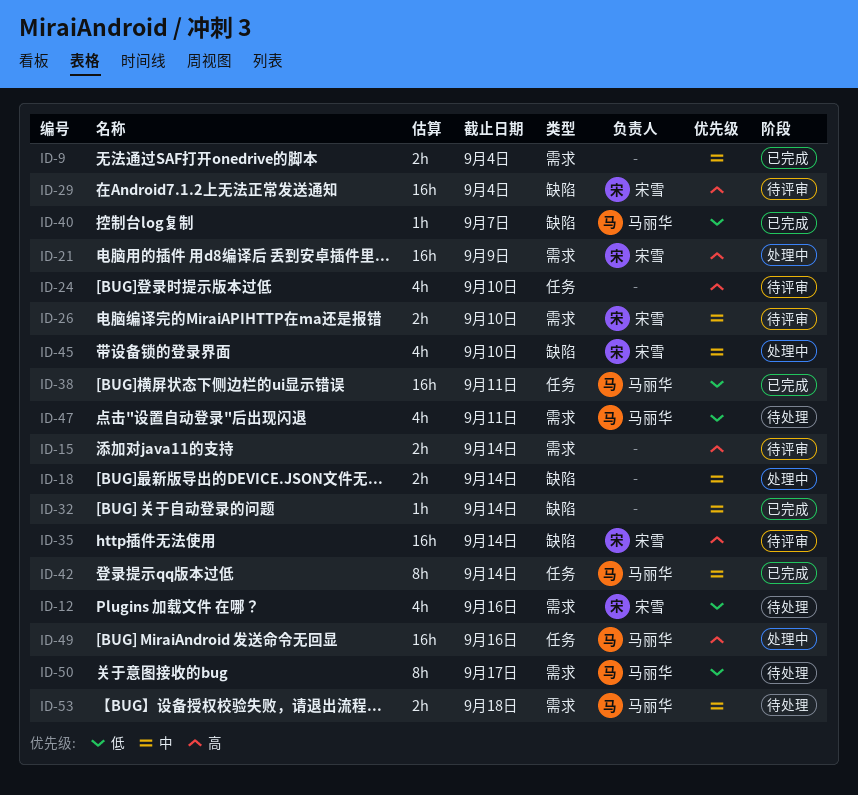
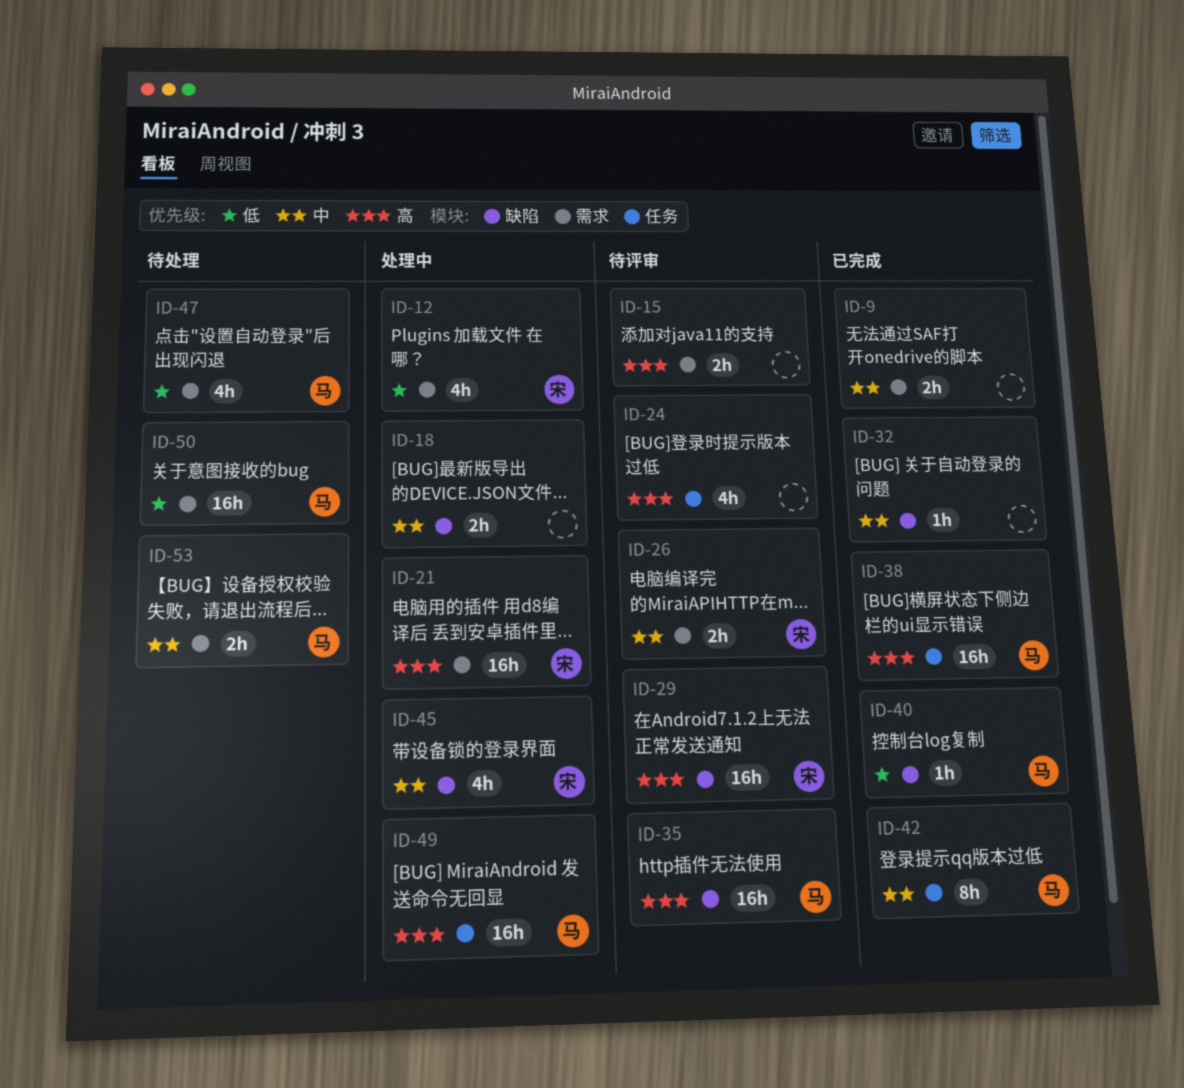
ID-12, status: 待处理 -> 处理中
ID-35, owner: 宋雪 -> 马丽华
ID-38, priority: 低 -> 高
ID-50, estimate: 8h -> 16h

